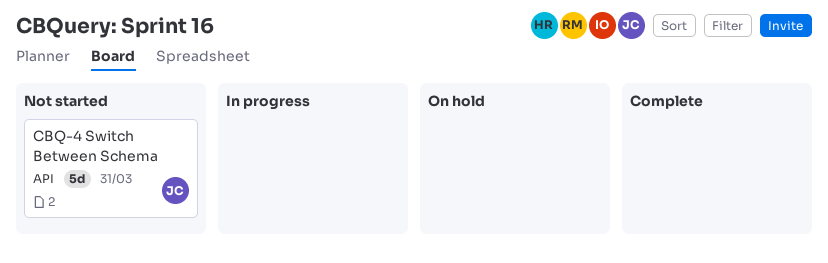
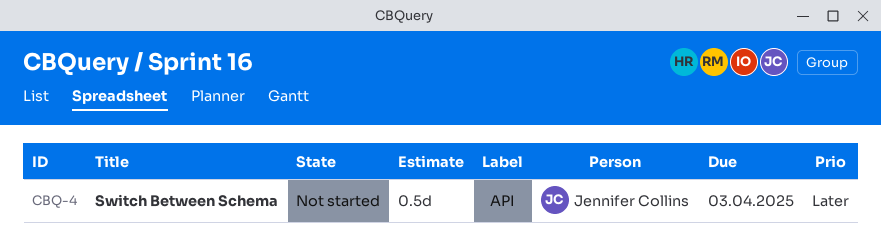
CBQ-4, estimate: 5d -> 0.5d
CBQ-4, due: Mar 31 -> Apr 3

